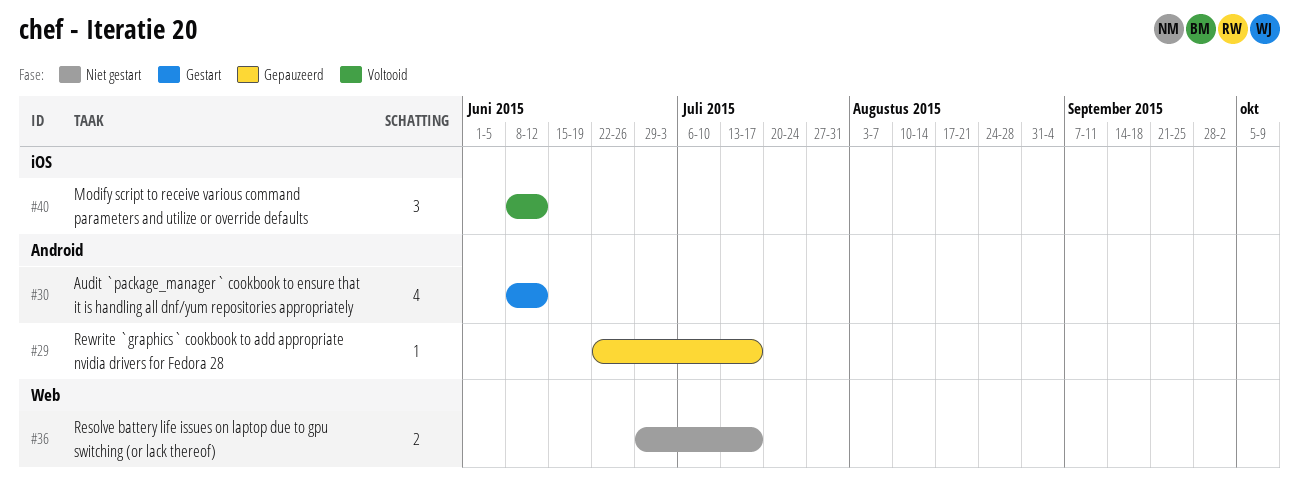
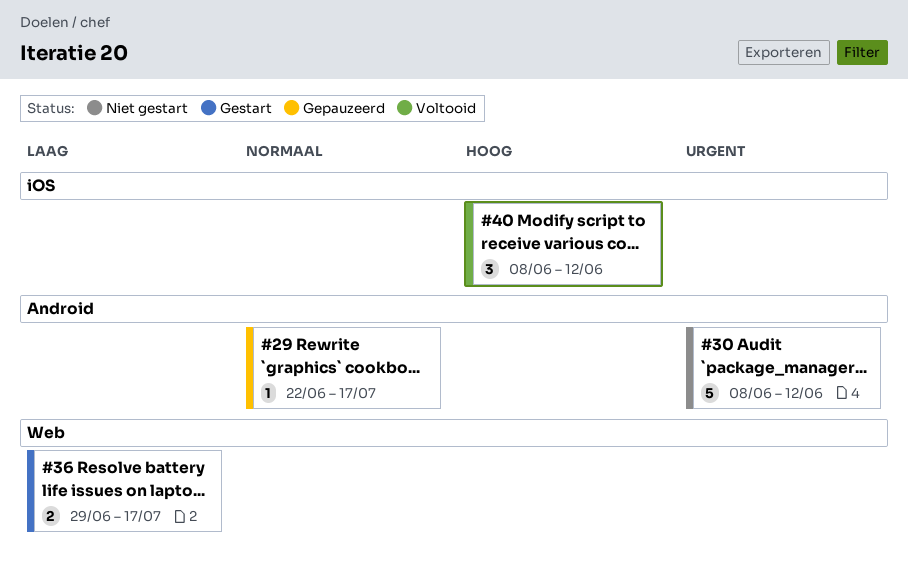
#30, status: Gestart -> Niet gestart
#30, estimate: 4 -> 5
#36, status: Niet gestart -> Gestart

